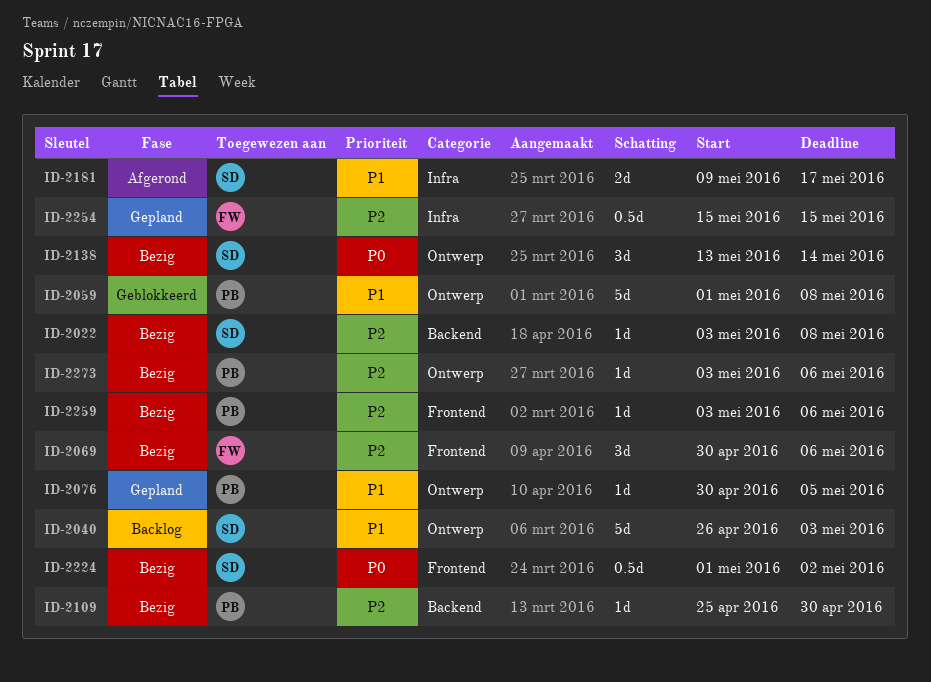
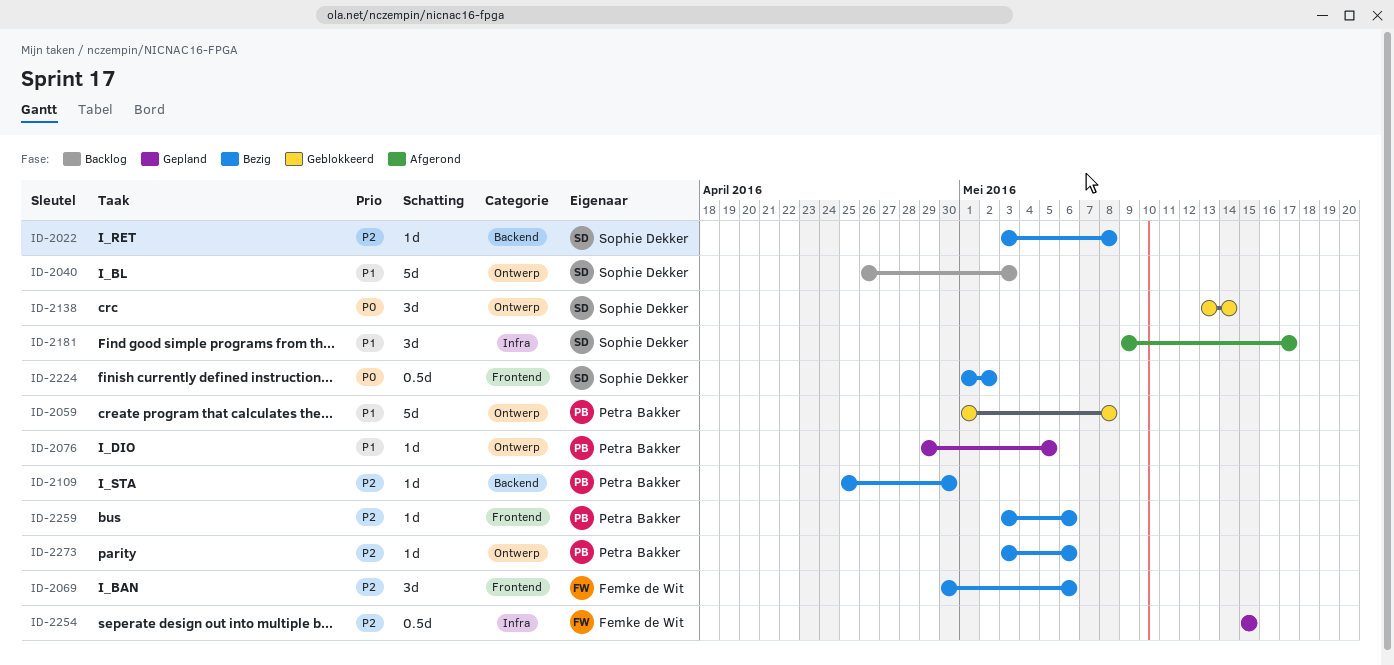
ID-2076, start: Apr 30 -> Apr 29
ID-2138, status: Bezig -> Geblokkeerd
ID-2181, estimate: 2d -> 3d

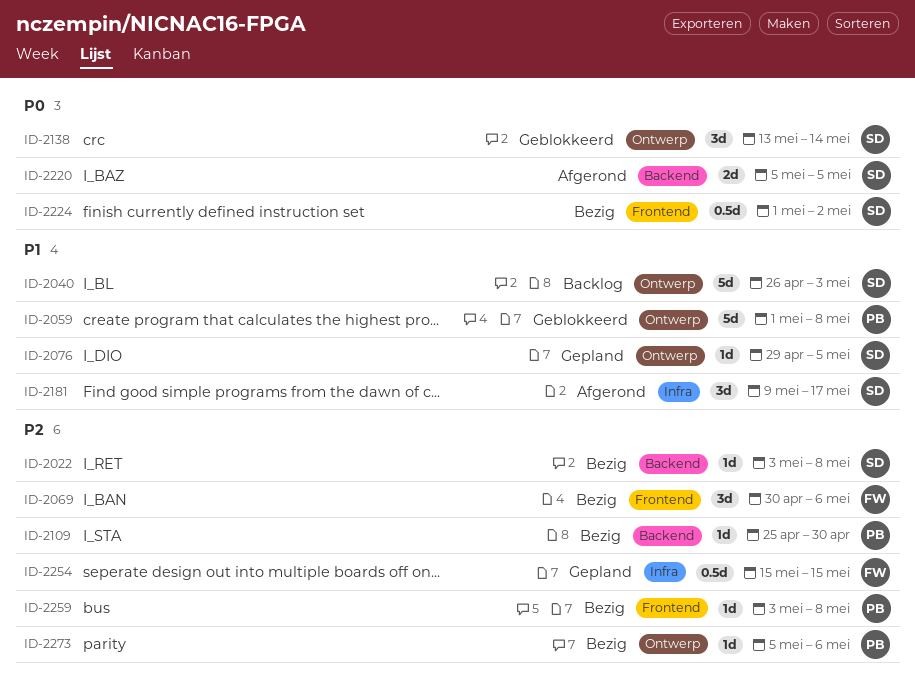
ID-2076, owner: Petra Bakker -> Sophie Dekker
ID-2220: none -> present
ID-2259, due: May 6 -> May 8
ID-2273, start: May 3 -> May 5

